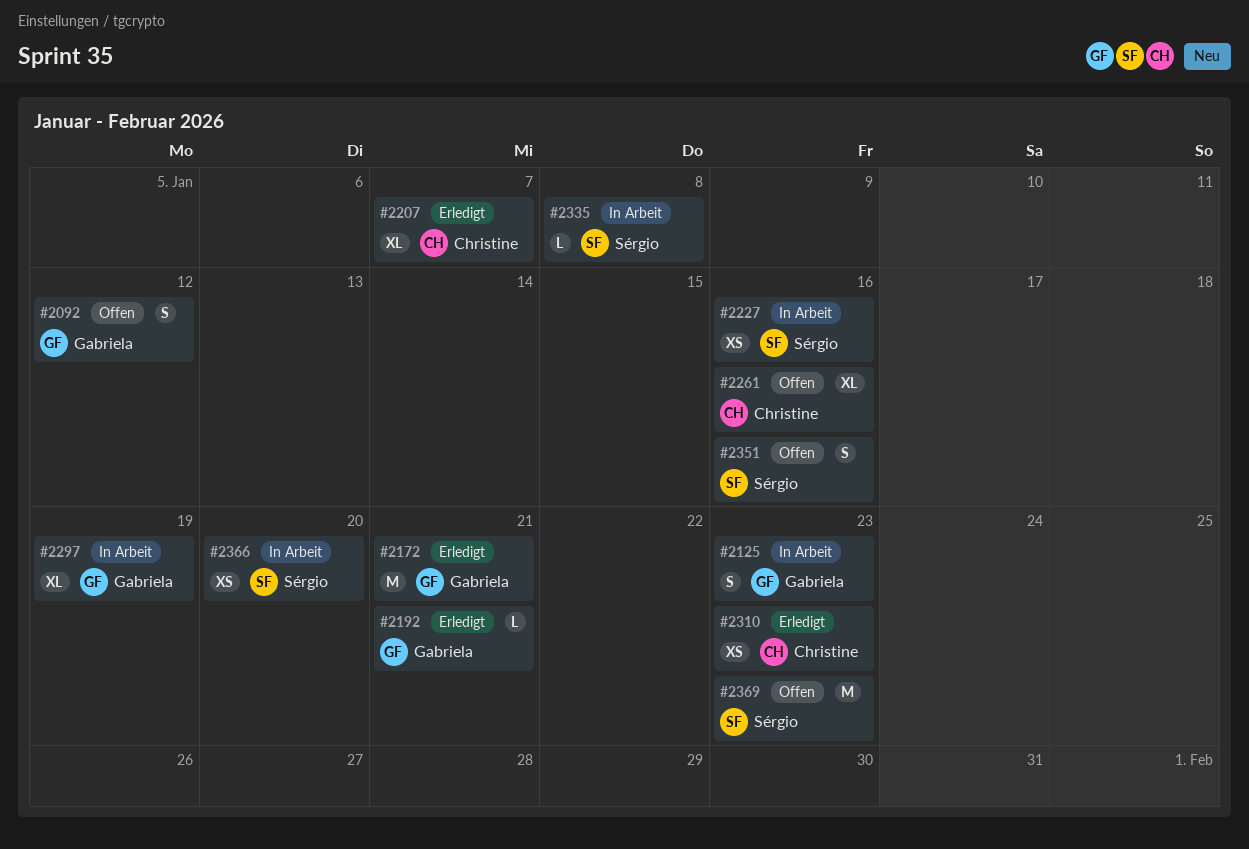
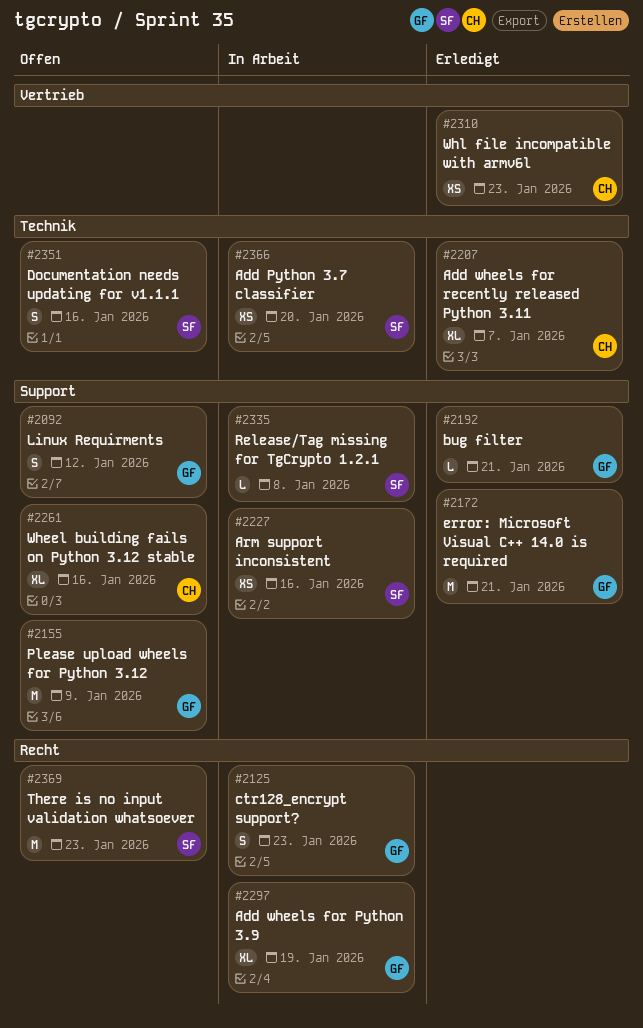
#2155: none -> present

